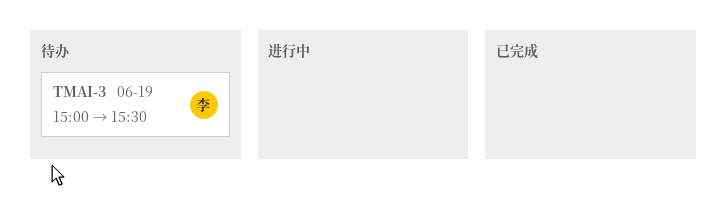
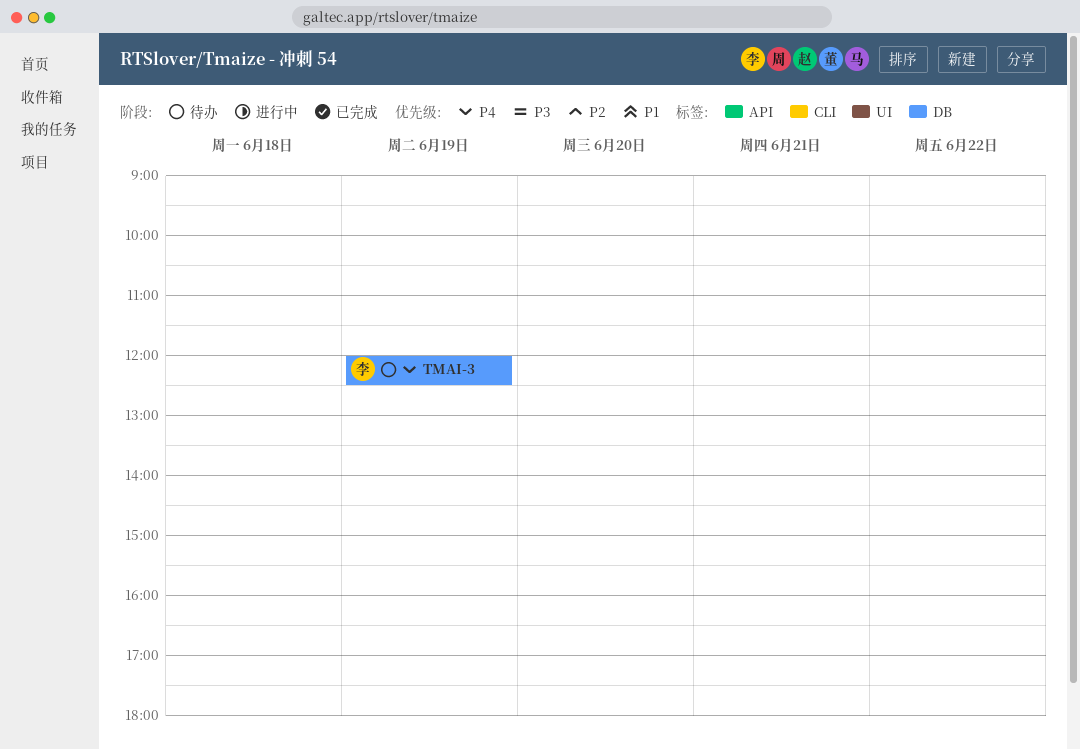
TMAI-3, begins: 15:00 -> 12:00
TMAI-3, ends: 15:30 -> 12:30

